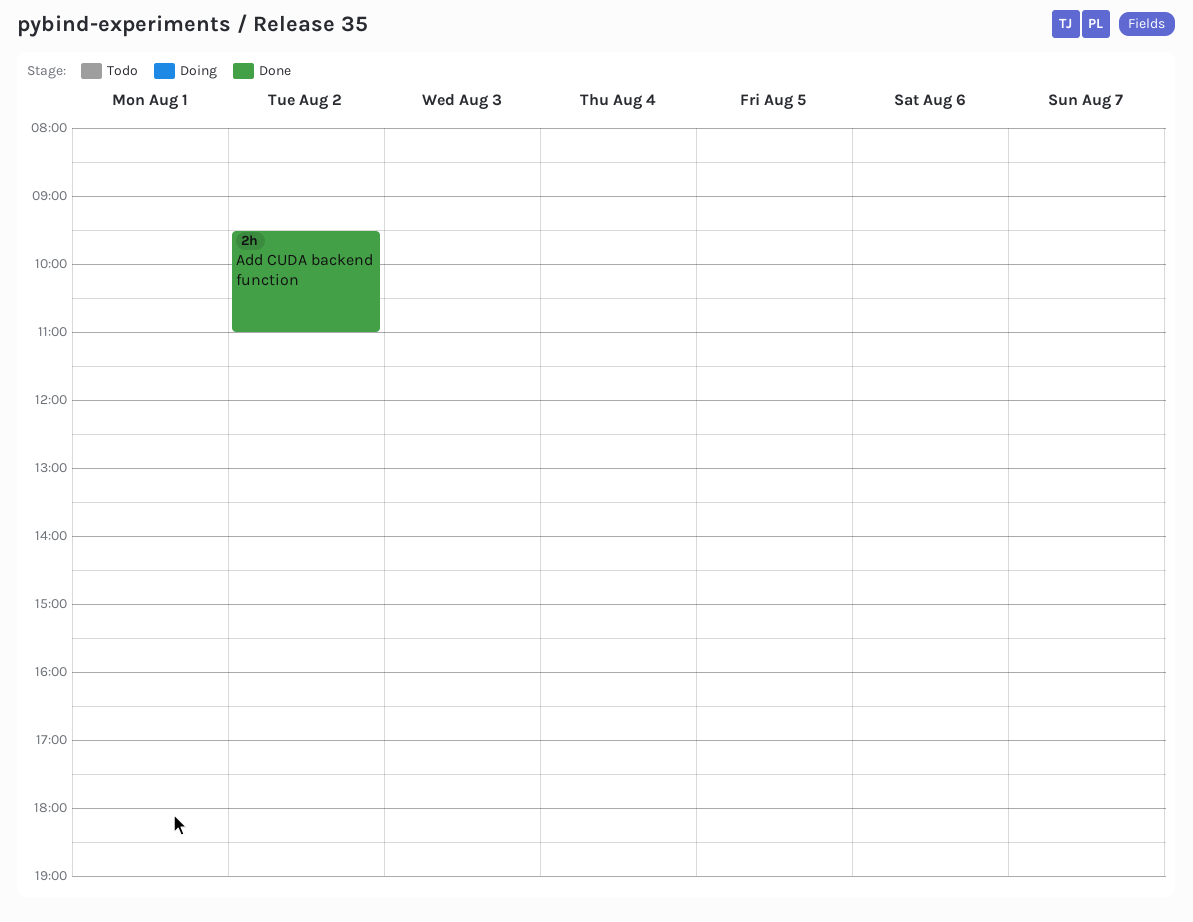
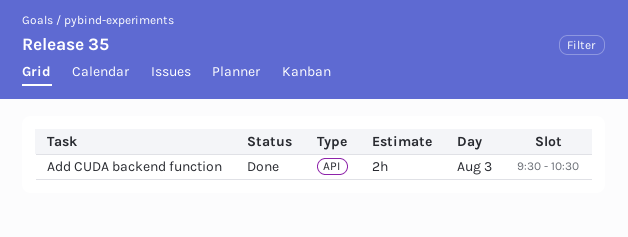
Add CUDA backend function, day: Aug 2 -> Aug 3
Add CUDA backend function, ends: 11:00 -> 10:30

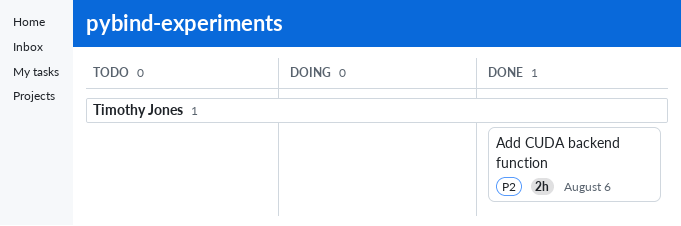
Add CUDA backend function, day: Aug 3 -> Aug 6

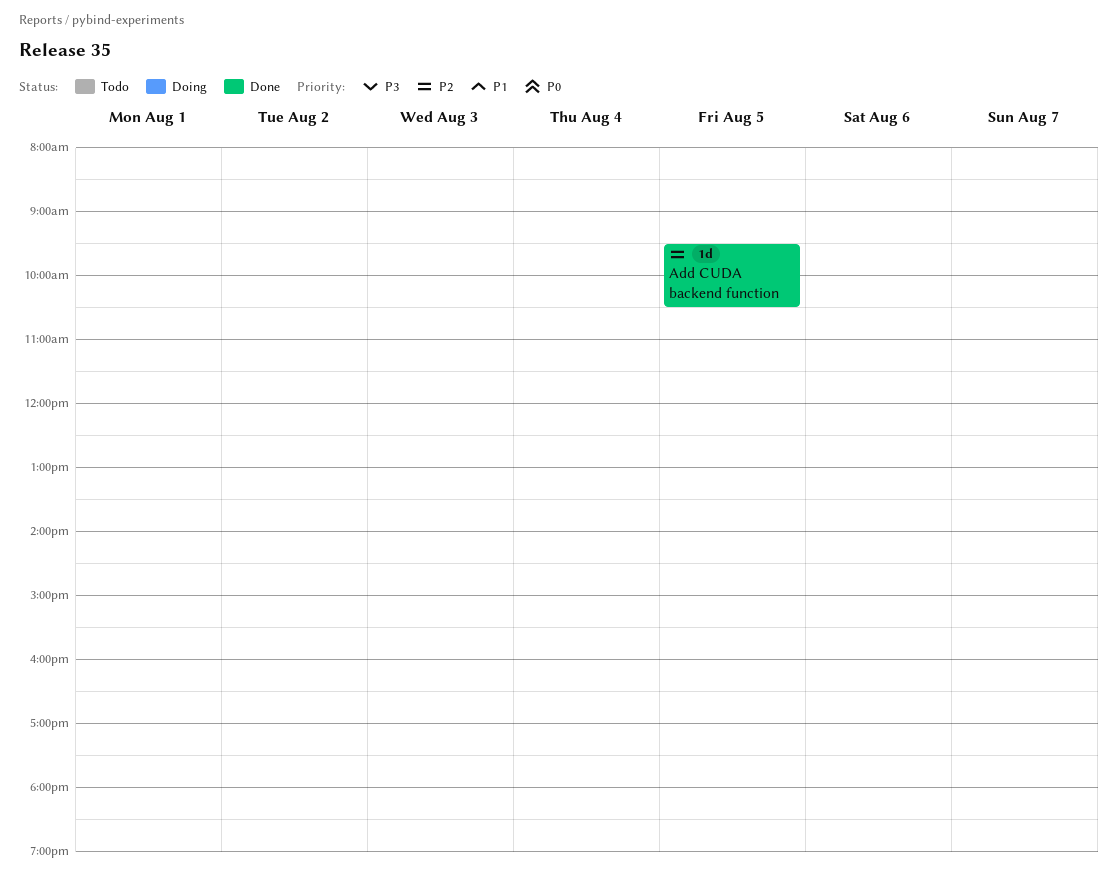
Add CUDA backend function, estimate: 2h -> 1d
Add CUDA backend function, day: Aug 6 -> Aug 5

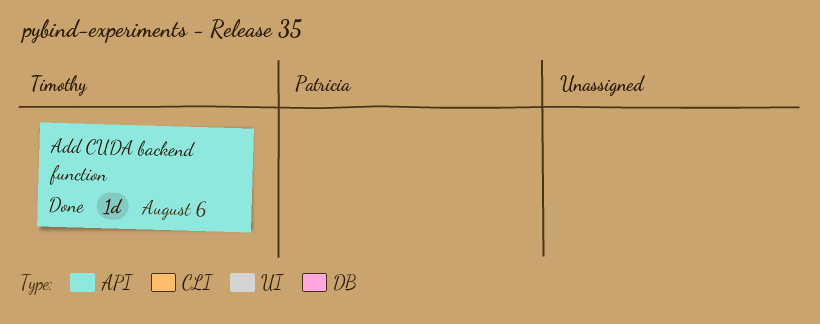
Add CUDA backend function, day: Aug 5 -> Aug 6

